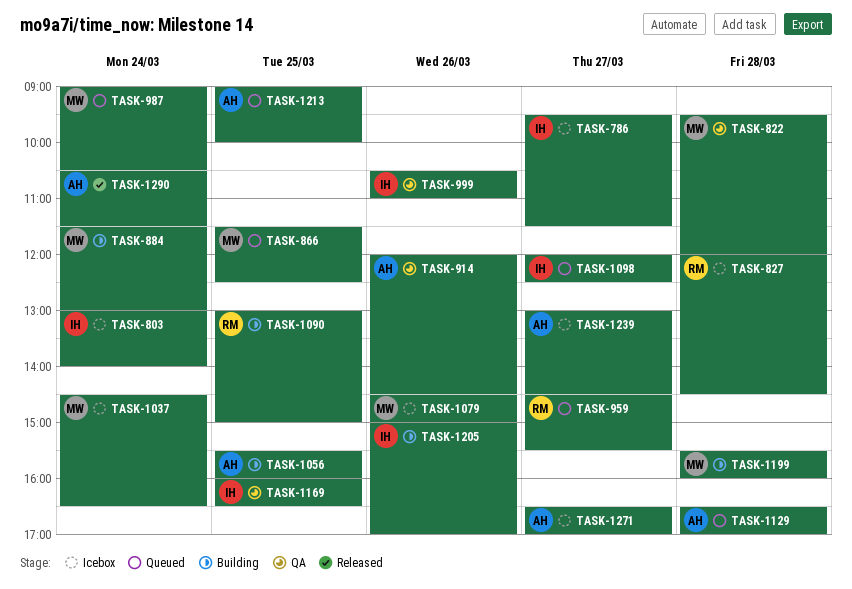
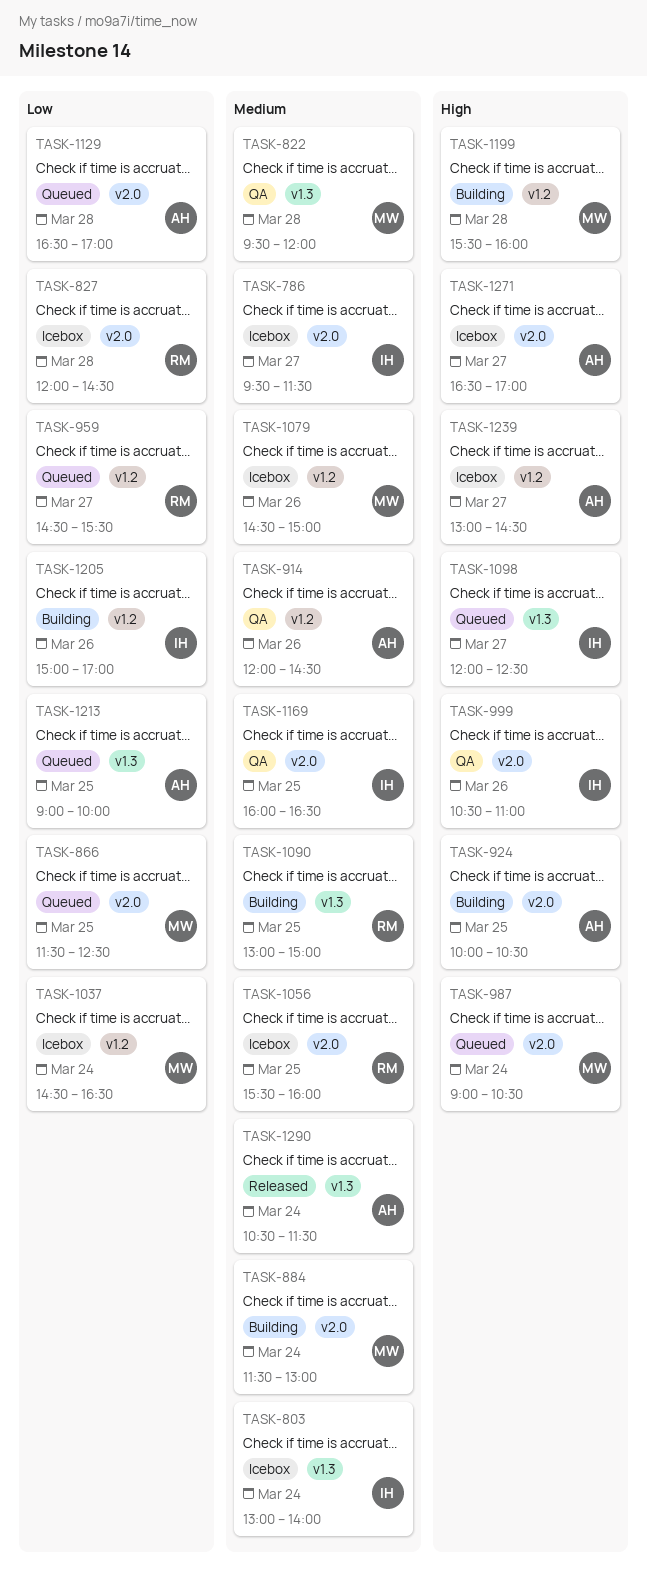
TASK-924: none -> present
TASK-1056, status: Building -> Icebox
TASK-1056, owner: AH -> RM

